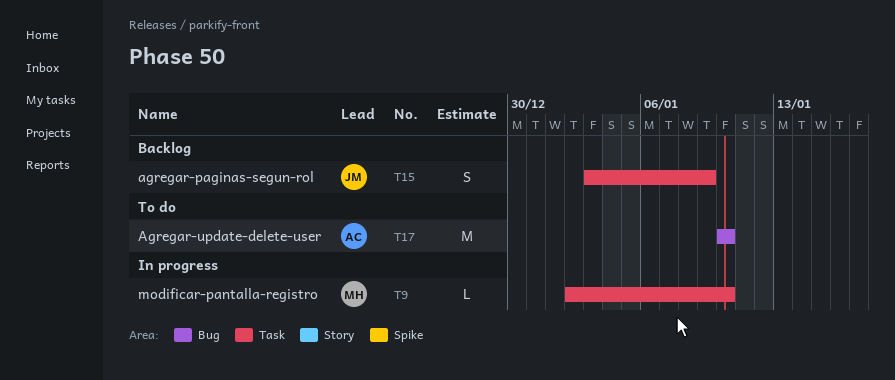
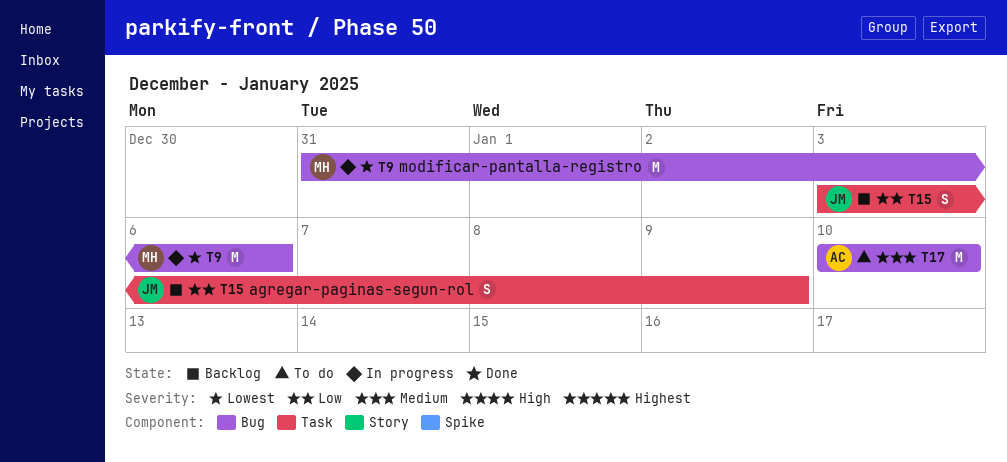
T9, label: Task -> Bug
T9, estimate: L -> M
T9, start: Jan 2 -> Dec 31
T9, due: Jan 10 -> Jan 6

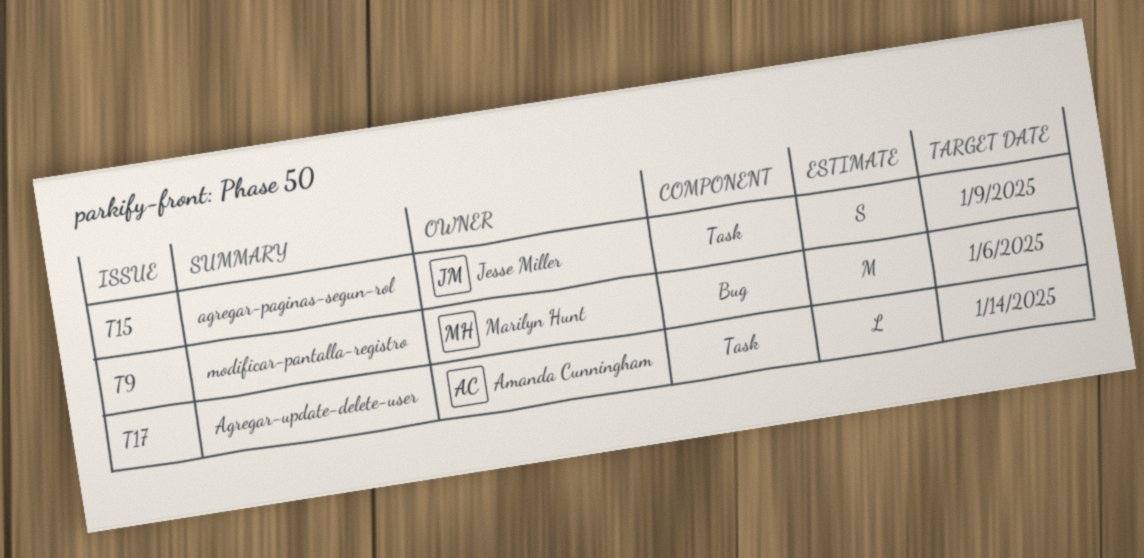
T17, label: Bug -> Task
T17, estimate: M -> L
T17, due: Jan 10 -> Jan 14

